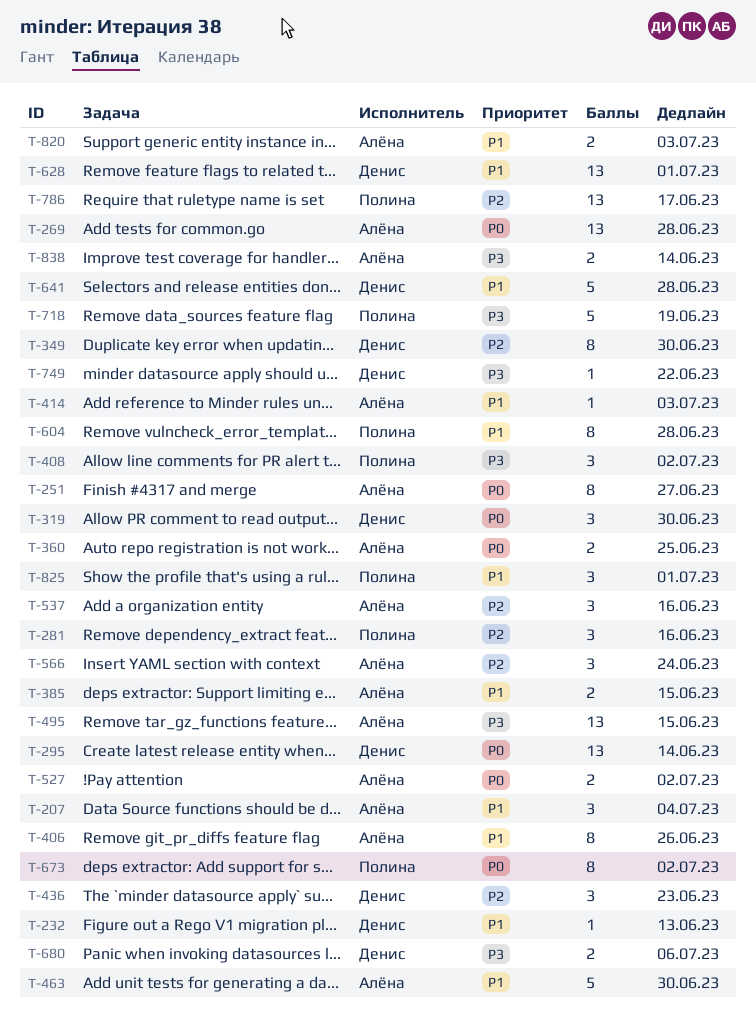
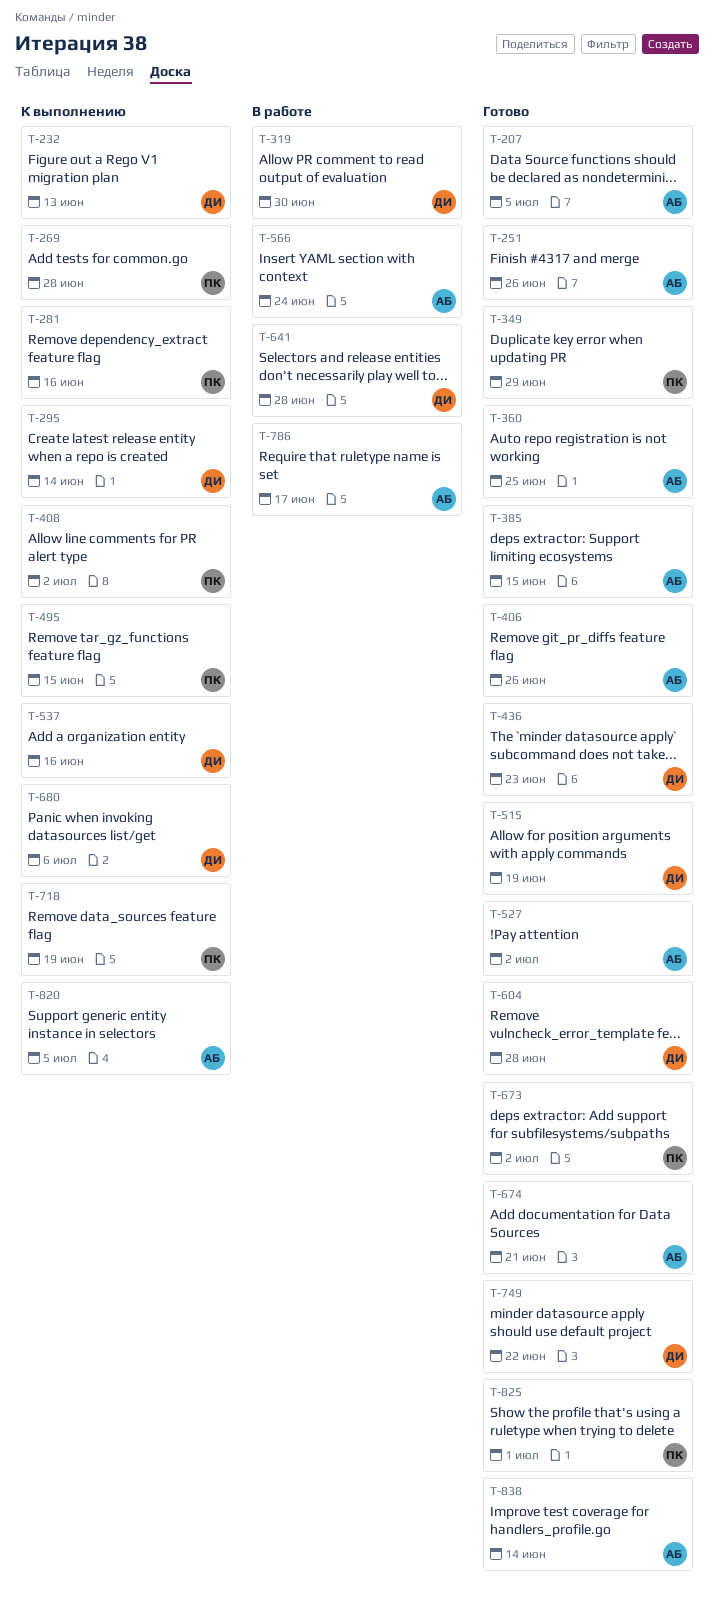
T-207, due: Jul 4 -> Jul 5
T-251, due: Jun 27 -> Jun 26
T-269, owner: Алёна -> Полина
T-349, owner: Денис -> Полина
T-349, due: Jun 30 -> Jun 29
T-414: present -> none
T-463: present -> none
T-495, owner: Алёна -> Полина
T-515: none -> present
T-537, owner: Алёна -> Денис
T-604, owner: Полина -> Денис
T-628: present -> none
T-674: none -> present
T-786, owner: Полина -> Алёна
T-820, due: Jul 3 -> Jul 5

